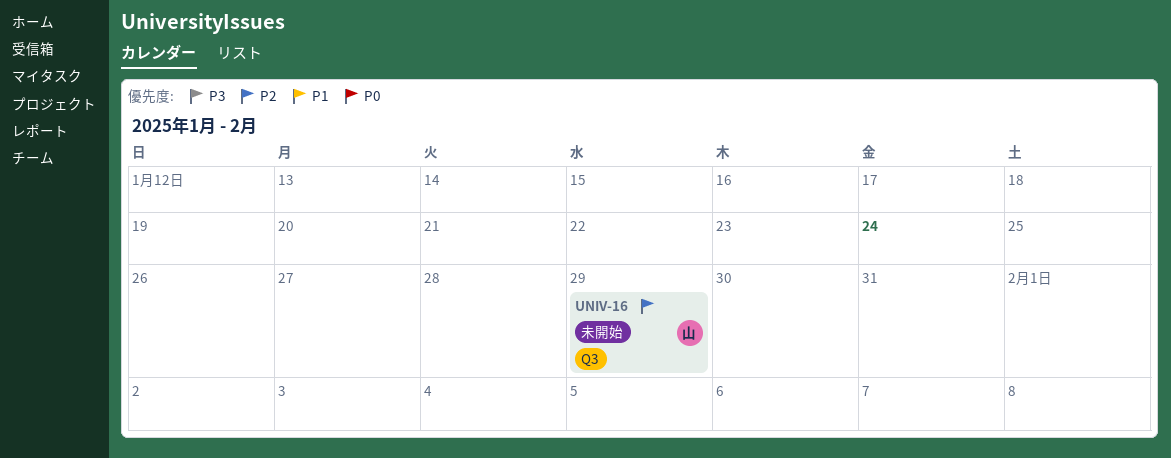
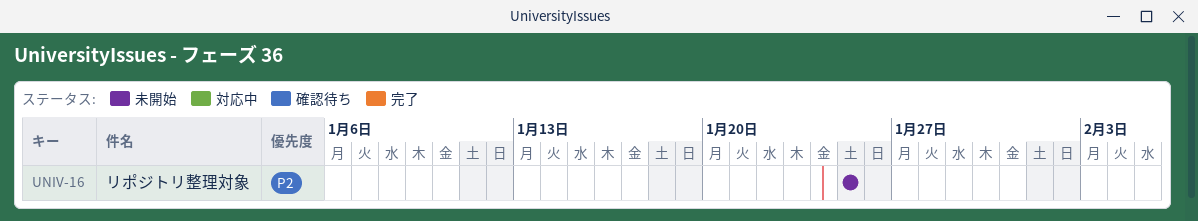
UNIV-16, due: Jan 29 -> Jan 25

